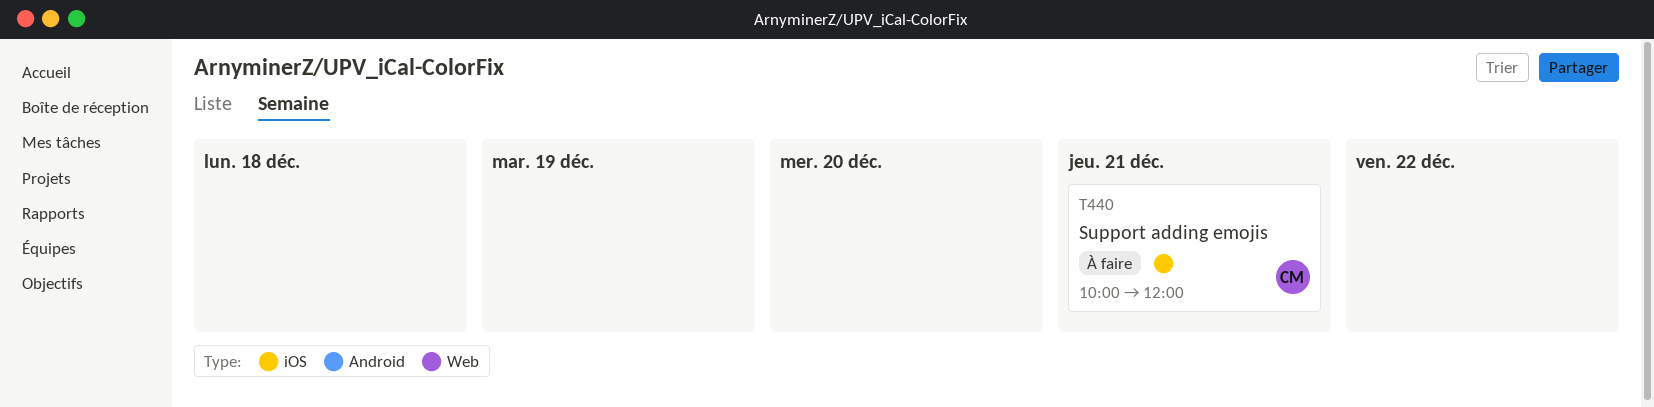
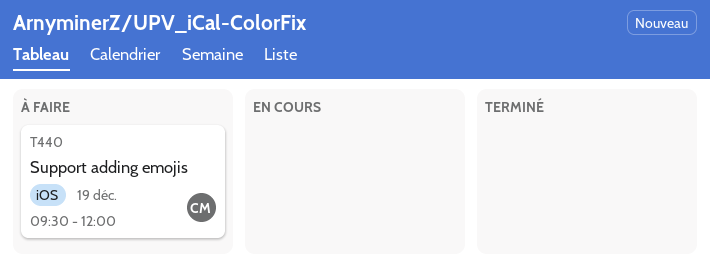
T440, day: Dec 21 -> Dec 19
T440, begins: 10:00 -> 09:30

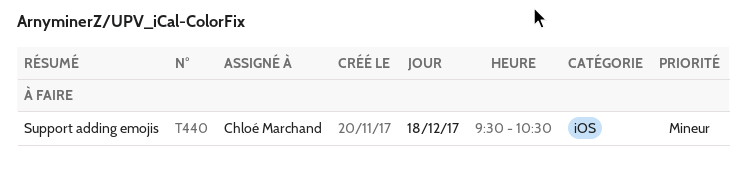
T440, day: Dec 19 -> Dec 18
T440, ends: 12:00 -> 10:30

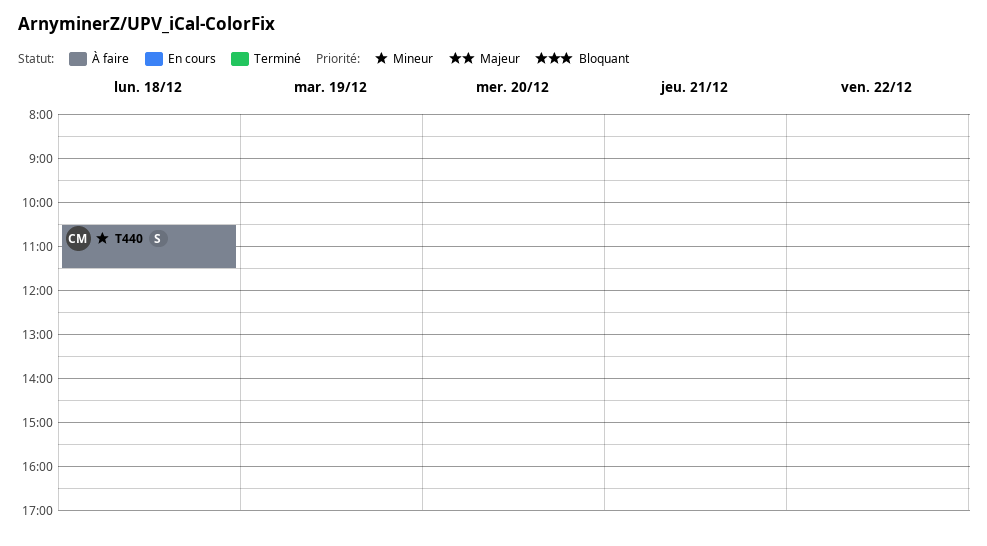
T440, begins: 09:30 -> 10:30
T440, ends: 10:30 -> 11:30

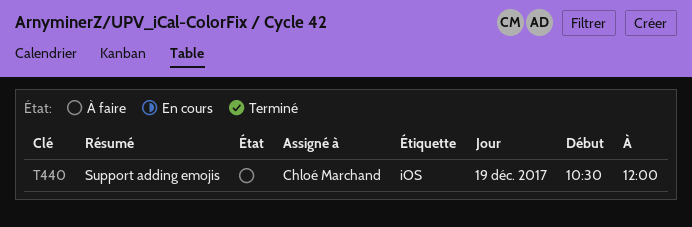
T440, day: Dec 18 -> Dec 19
T440, ends: 11:30 -> 12:00

